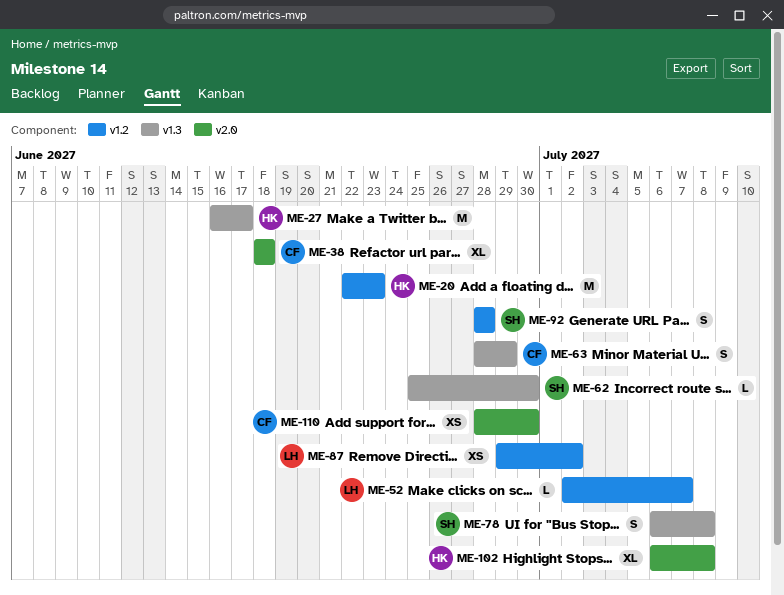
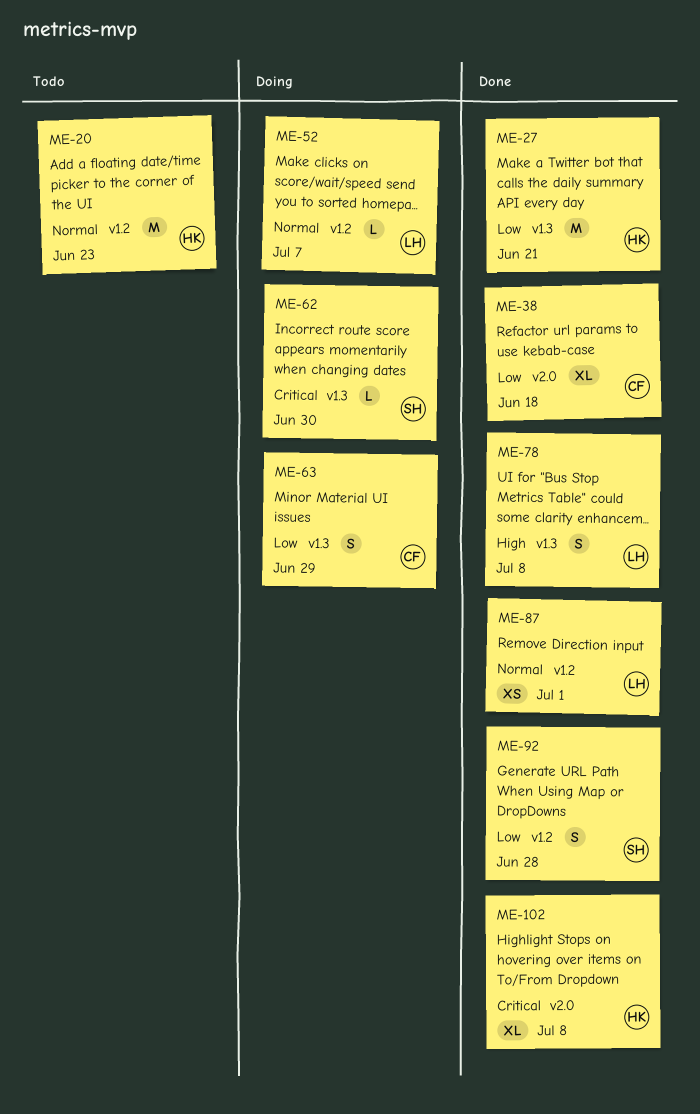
ME-27, due: Jun 17 -> Jun 21
ME-78, owner: SH -> LH
ME-87, due: Jul 2 -> Jul 1
ME-110: present -> none

